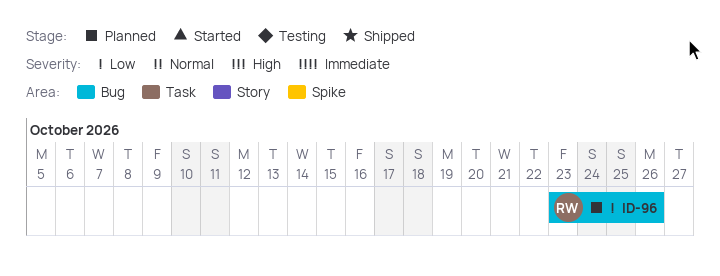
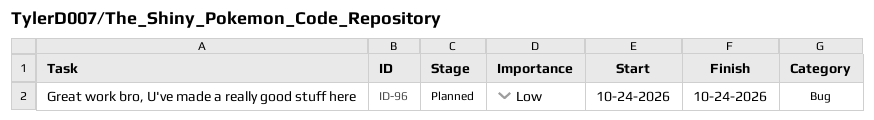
ID-96, start: Oct 23 -> Oct 24
ID-96, due: Oct 26 -> Oct 24

